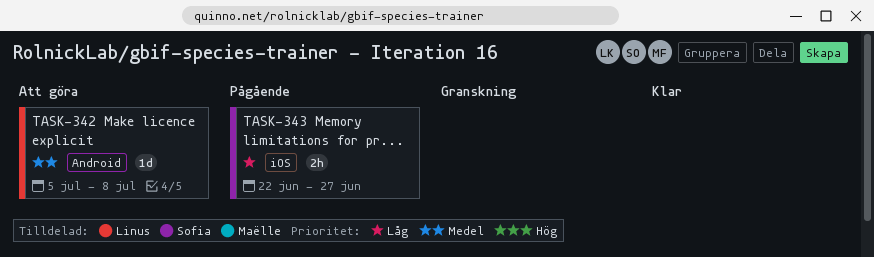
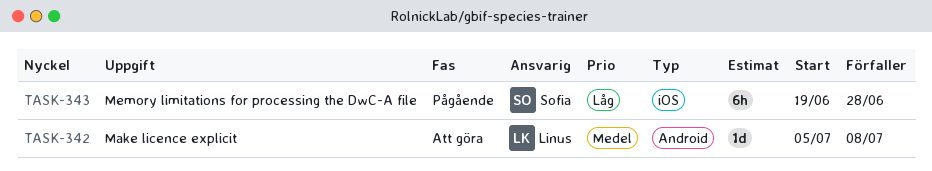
TASK-343, estimate: 2h -> 6h
TASK-343, start: Jun 22 -> Jun 19
TASK-343, due: Jun 27 -> Jun 28

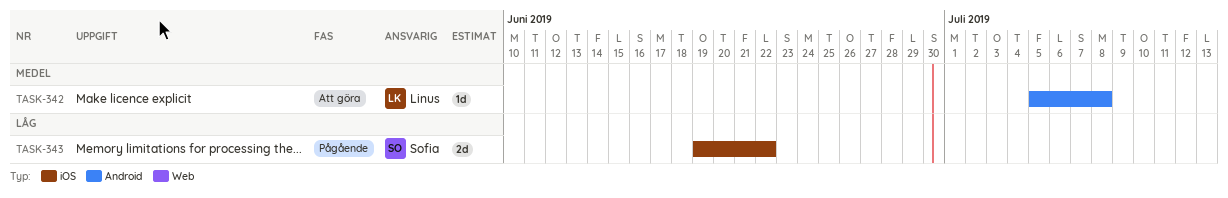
TASK-343, estimate: 6h -> 2d
TASK-343, due: Jun 28 -> Jun 22

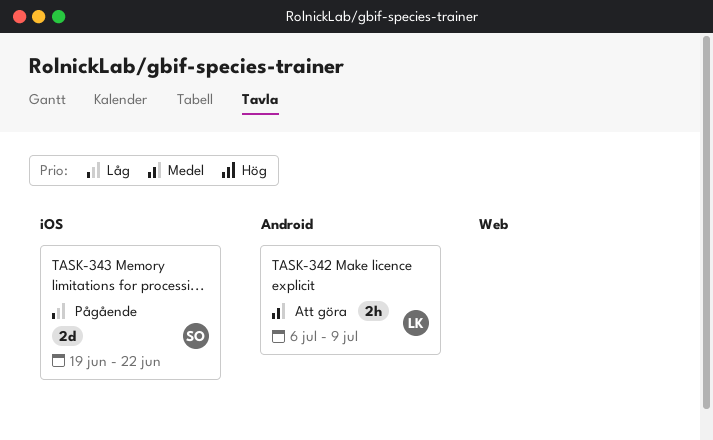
TASK-342, estimate: 1d -> 2h
TASK-342, start: Jul 5 -> Jul 6
TASK-342, due: Jul 8 -> Jul 9

